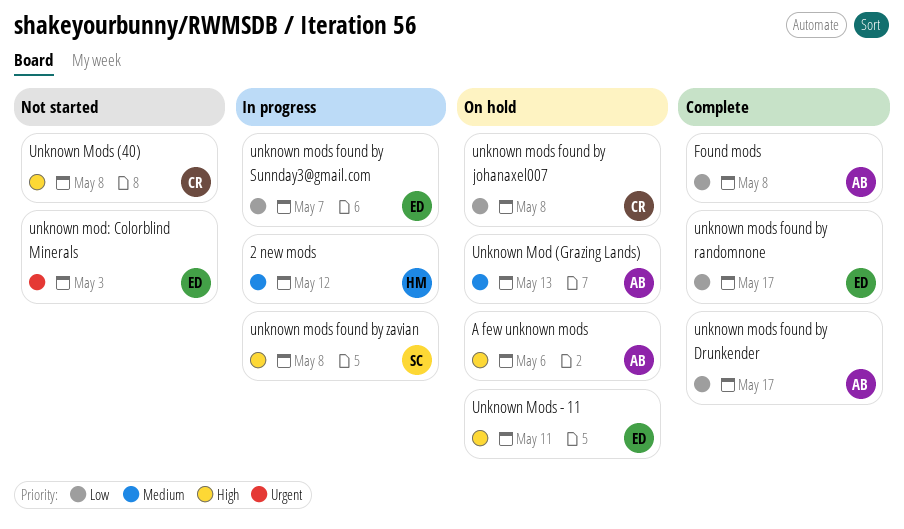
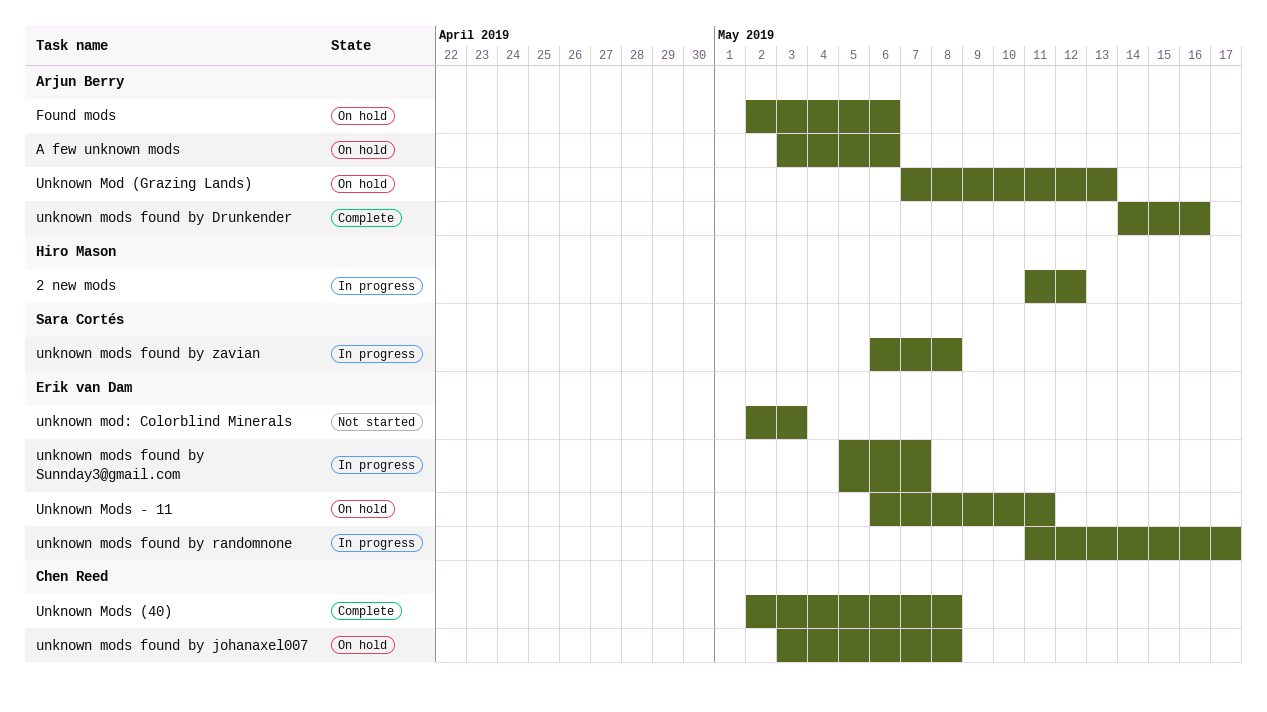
Found mods, status: Complete -> On hold
Found mods, due: May 8 -> May 6
Unknown Mods (40), status: Not started -> Complete
unknown mods found by Drunkender, due: May 17 -> May 16
unknown mods found by randomnone, status: Complete -> In progress

